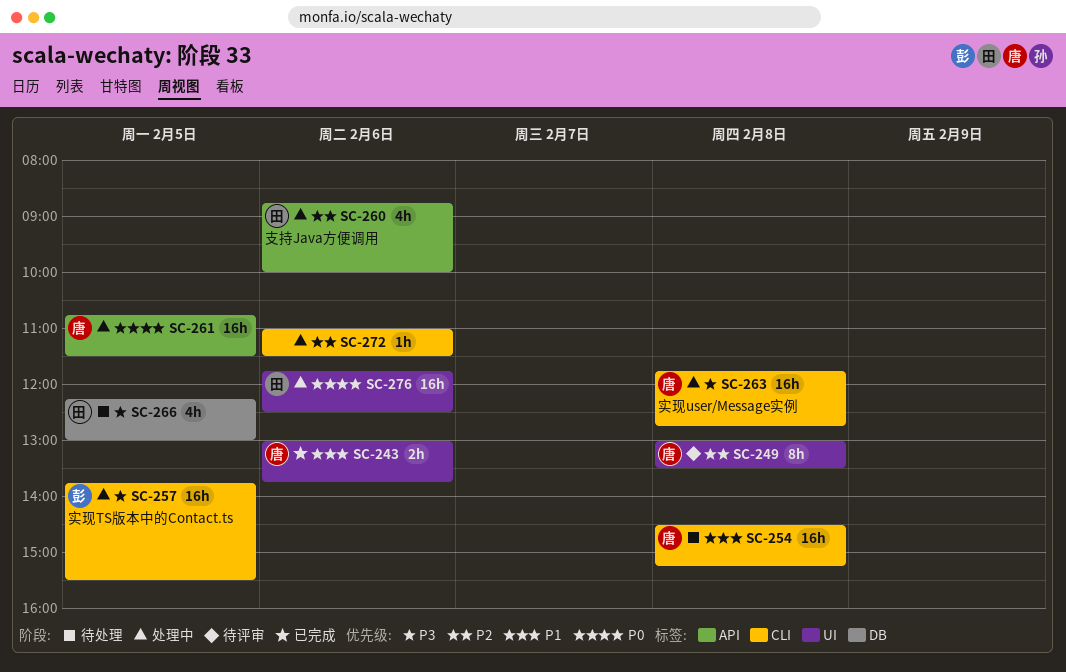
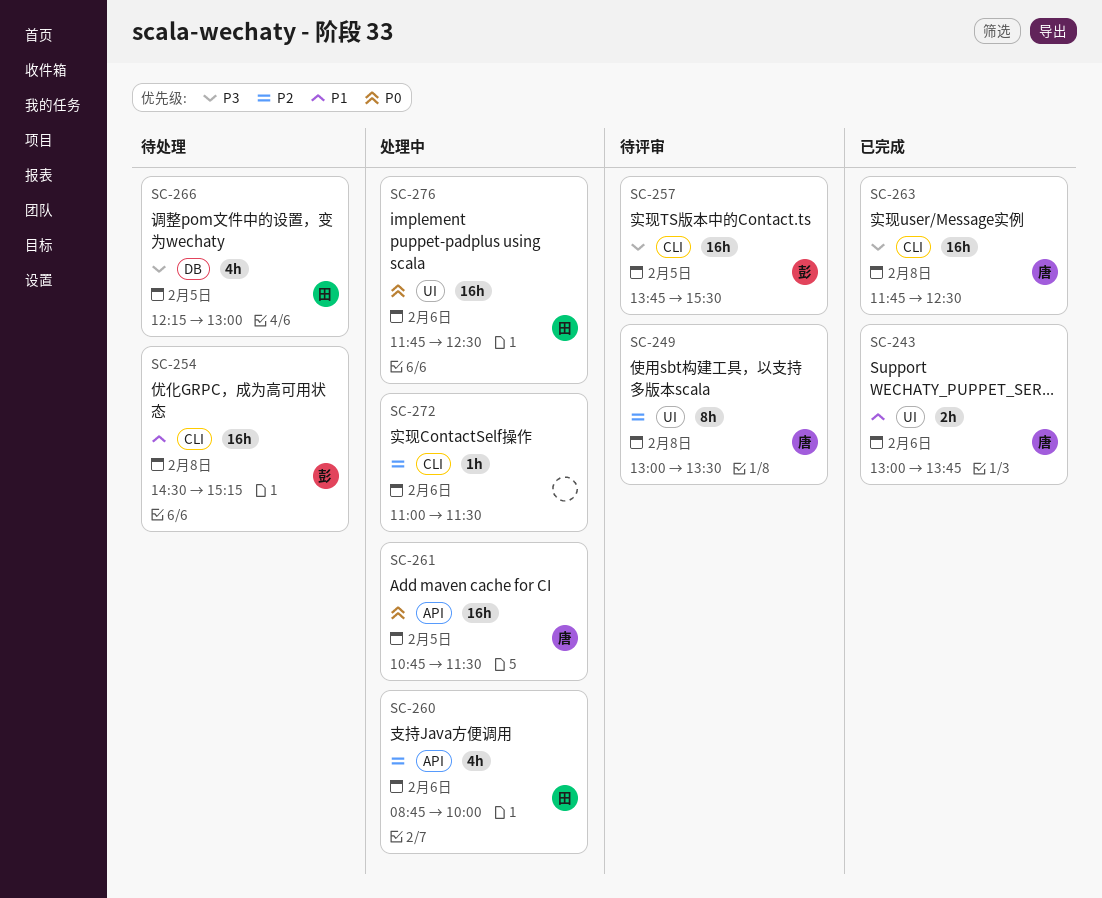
SC-254, owner: 唐 -> 彭
SC-257, status: 处理中 -> 待评审
SC-263, status: 处理中 -> 已完成
SC-263, ends: 12:45 -> 12:30

